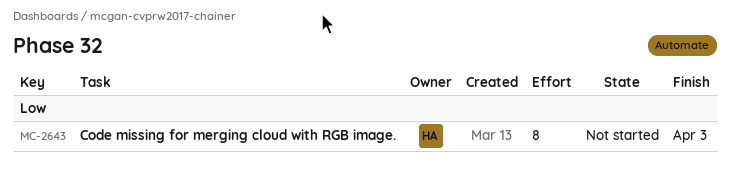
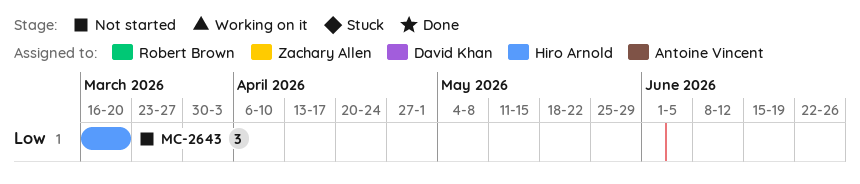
MC-2643, estimate: 8 -> 3
MC-2643, due: Apr 3 -> Mar 20

